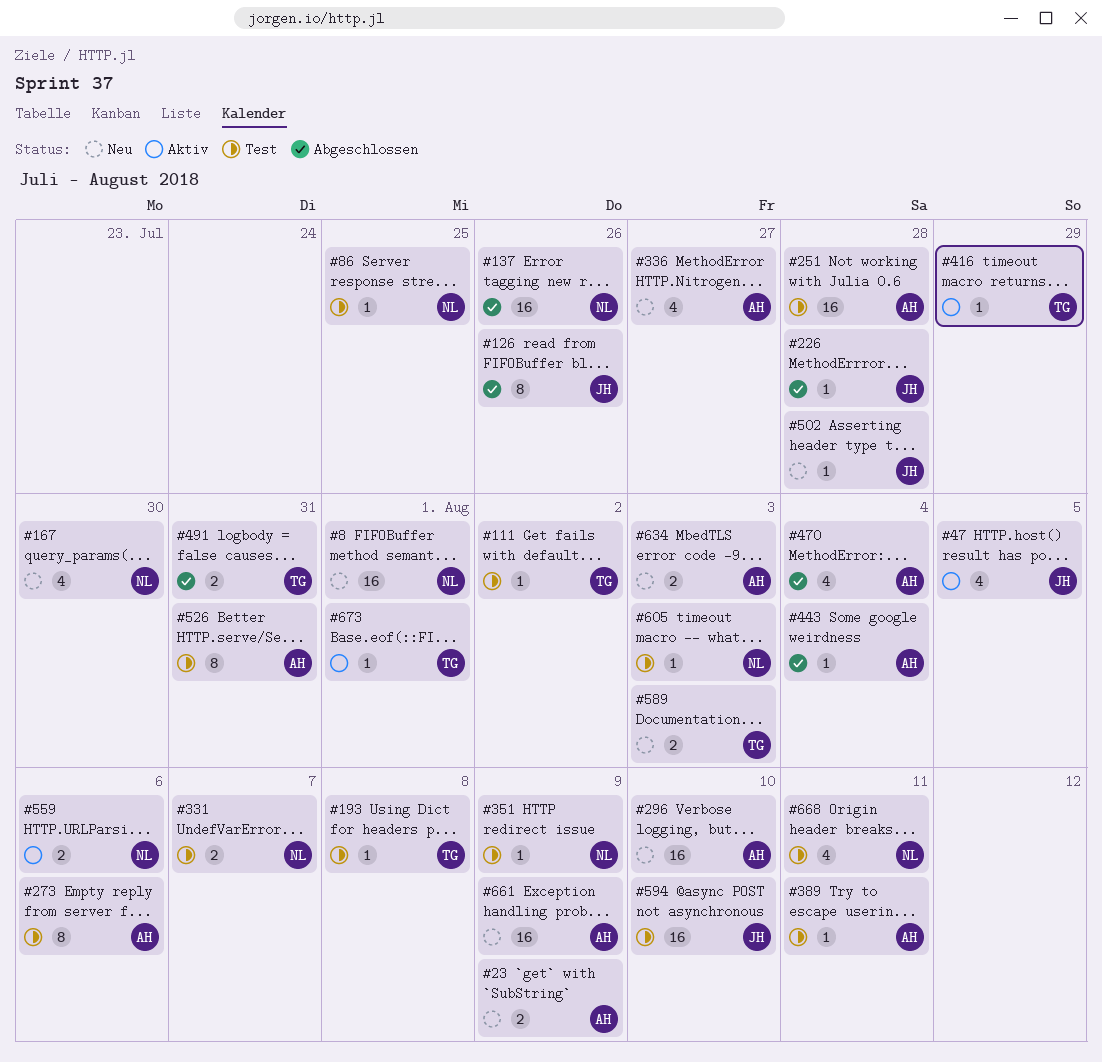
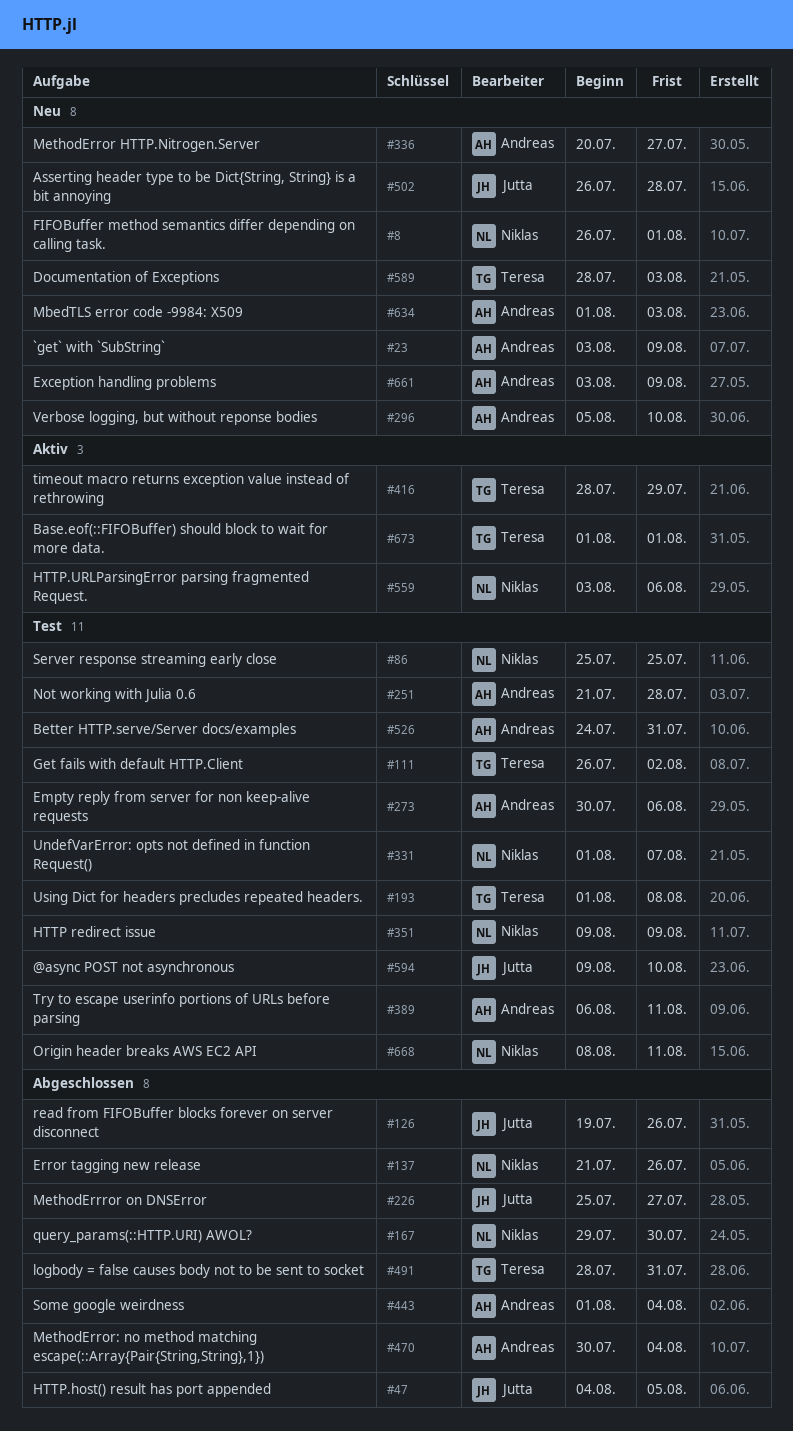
#47, status: Aktiv -> Abgeschlossen
#167, status: Neu -> Abgeschlossen
#226, due: Jul 28 -> Jul 27
#605: present -> none

